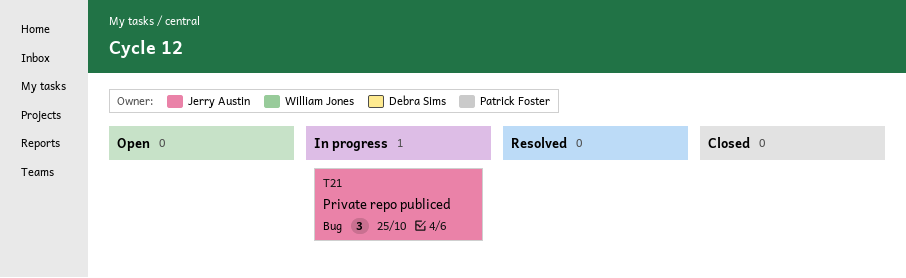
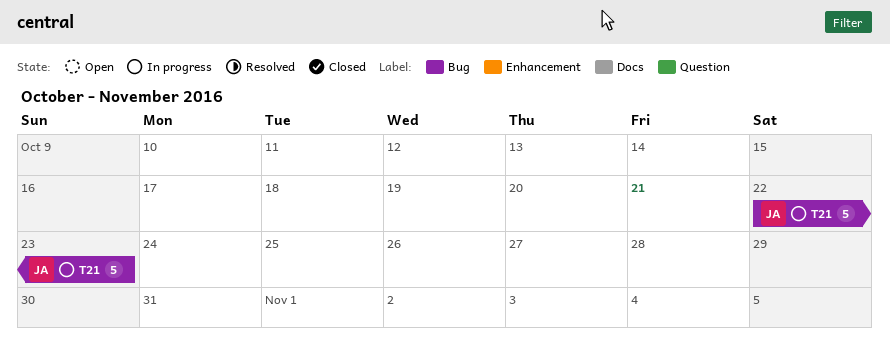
T21, estimate: 3 -> 5
T21, due: Oct 25 -> Oct 23

